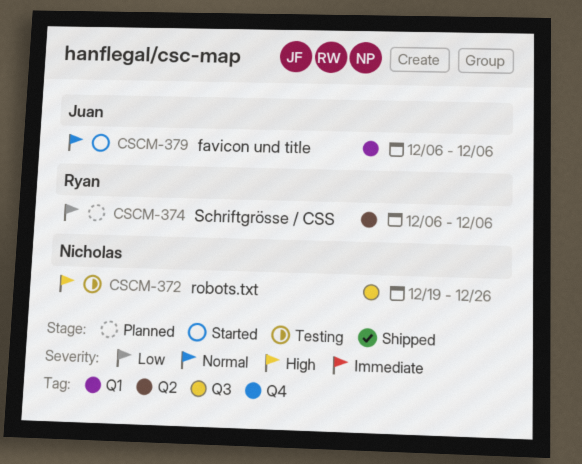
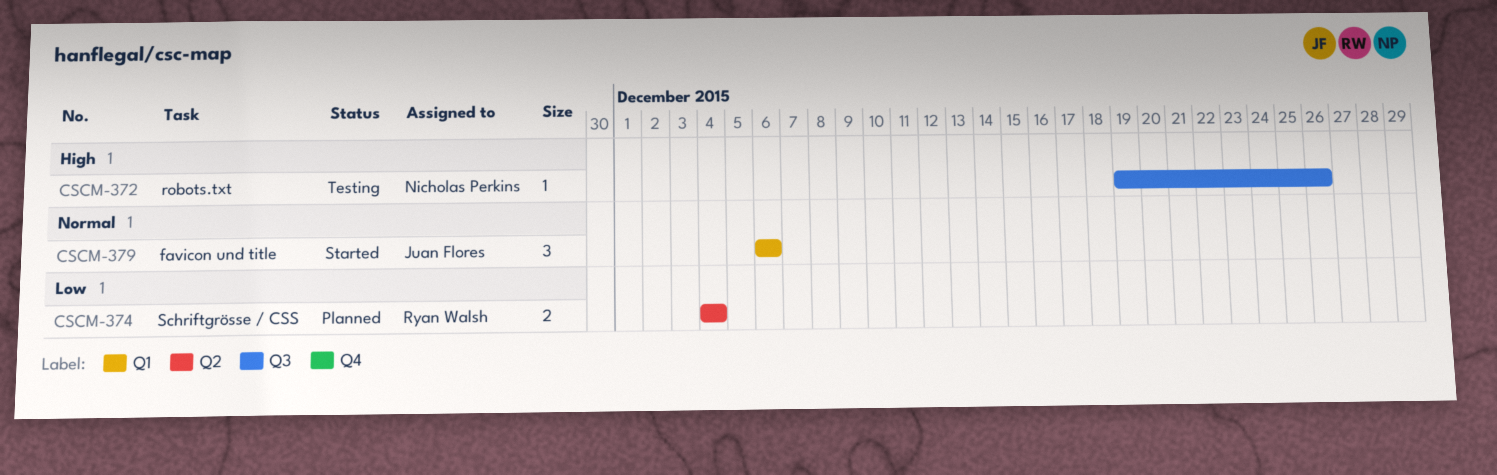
CSCM-374, start: Dec 6 -> Dec 4
CSCM-374, due: Dec 6 -> Dec 4

